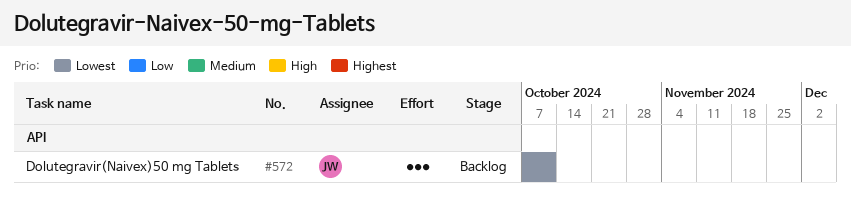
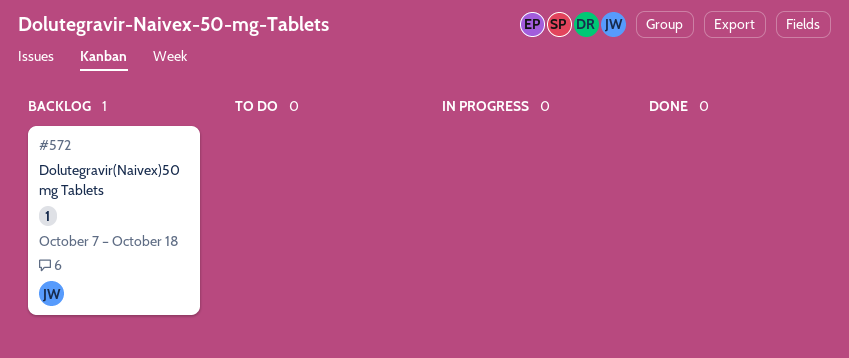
#572, estimate: 3 -> 1
#572, due: Oct 11 -> Oct 18

